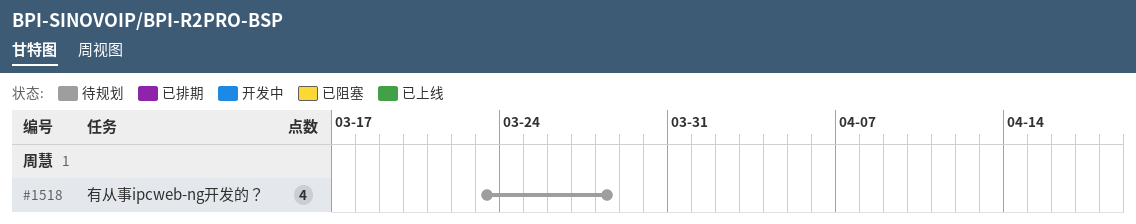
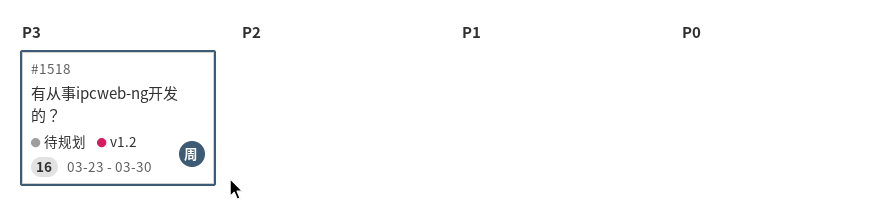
#1518, estimate: 4 -> 16
#1518, due: Mar 28 -> Mar 30

